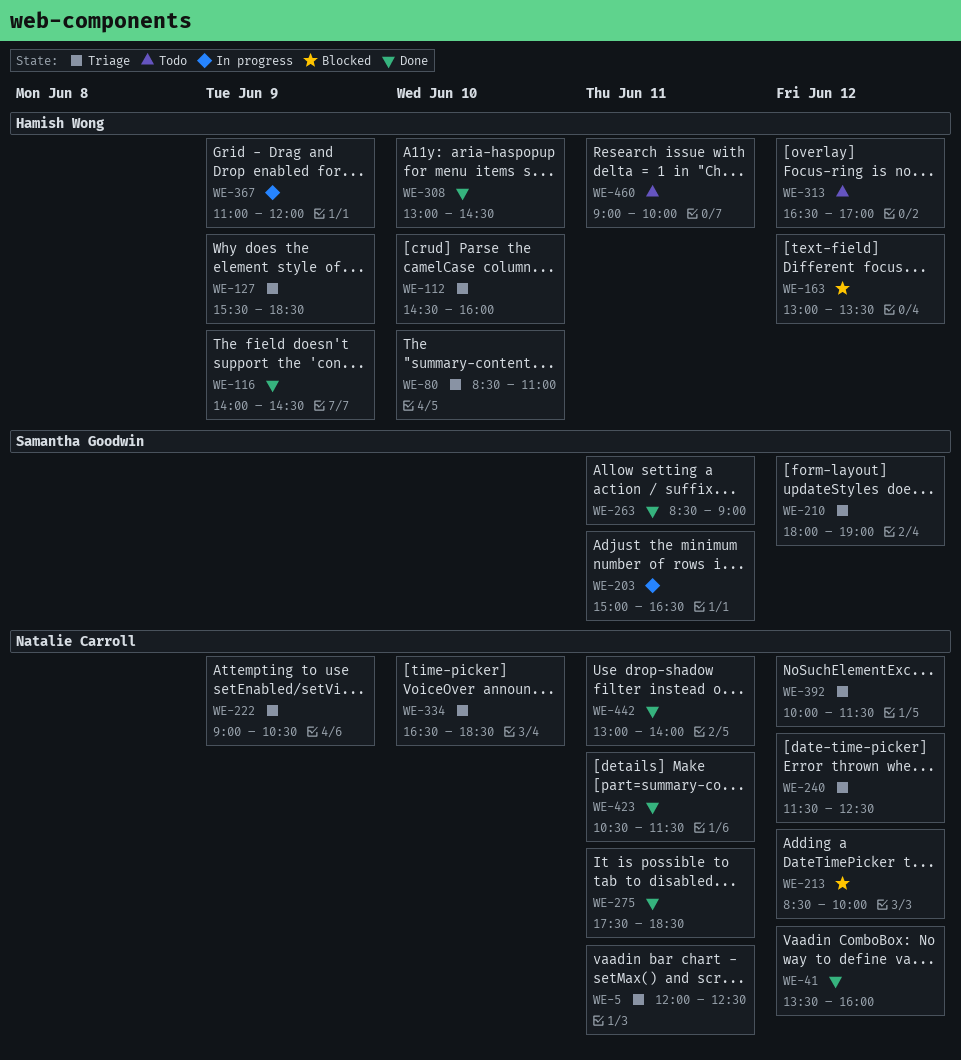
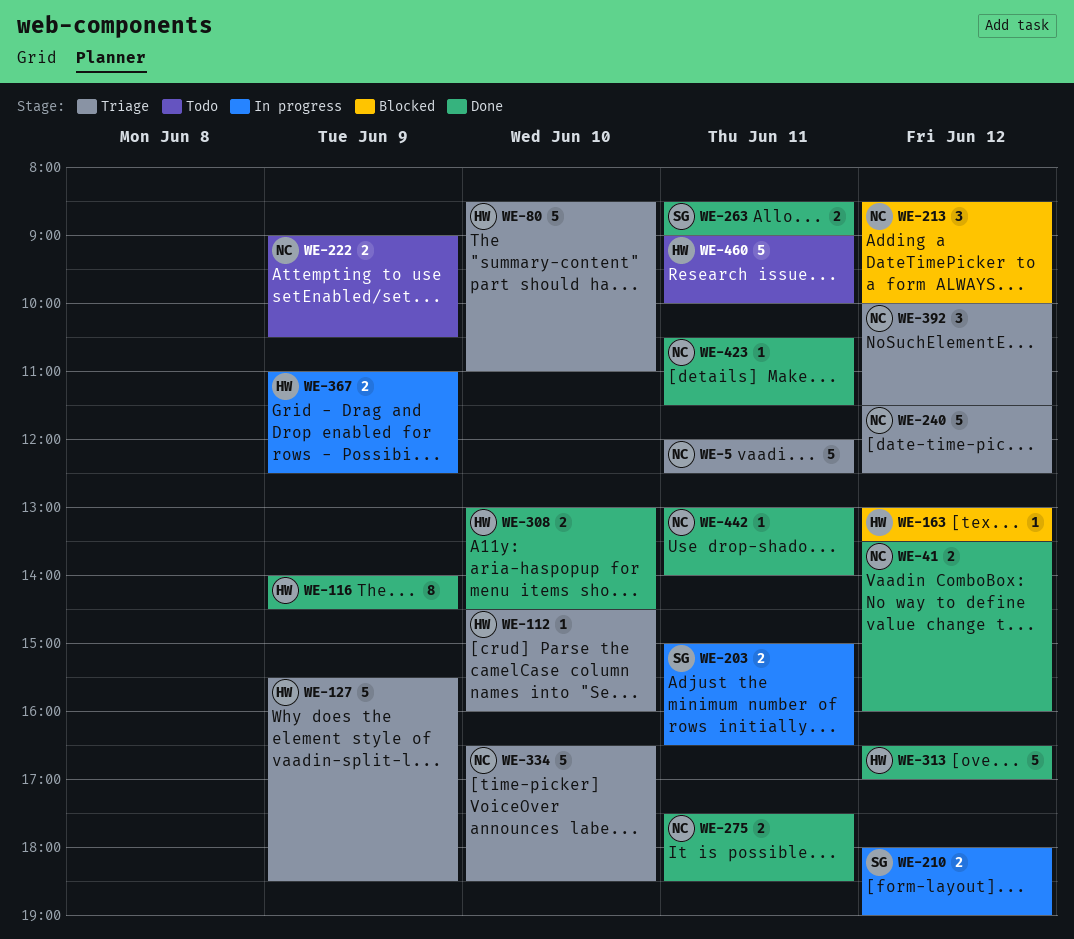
WE-210, status: Triage -> In progress
WE-222, status: Triage -> Todo
WE-313, status: Todo -> Done
WE-367, ends: 12:00 -> 12:30

